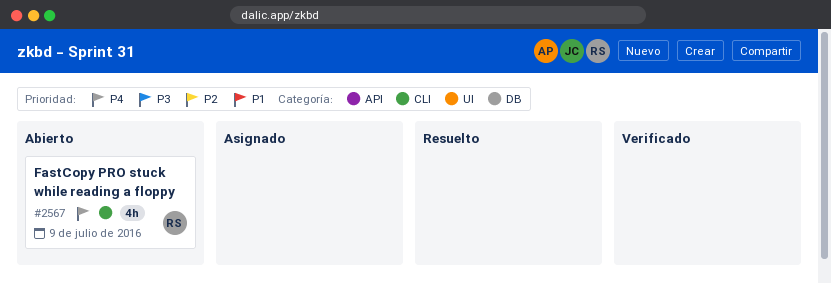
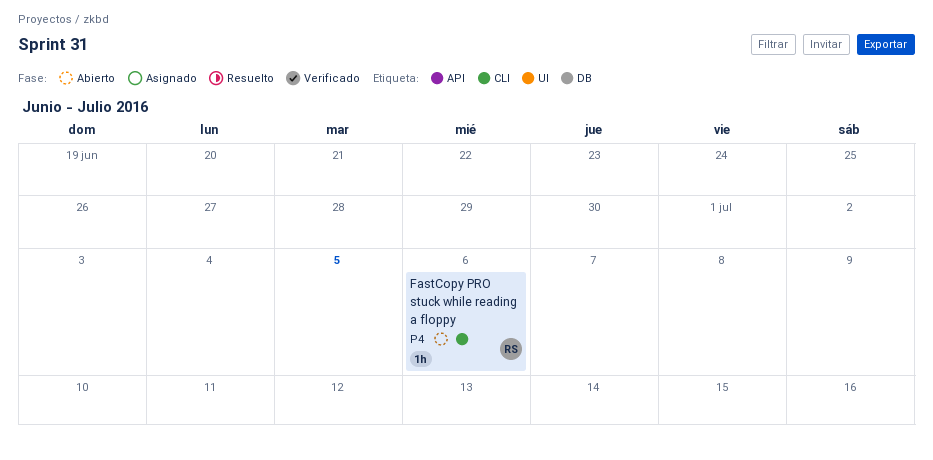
FastCopy PRO stuck while reading a floppy, estimate: 4h -> 1h
FastCopy PRO stuck while reading a floppy, due: Jul 9 -> Jul 6

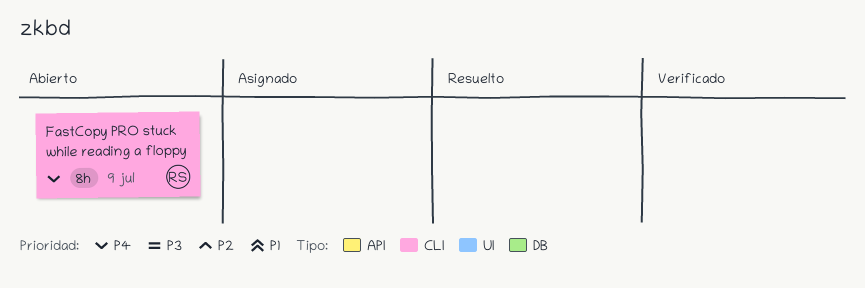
FastCopy PRO stuck while reading a floppy, estimate: 1h -> 8h
FastCopy PRO stuck while reading a floppy, due: Jul 6 -> Jul 9

